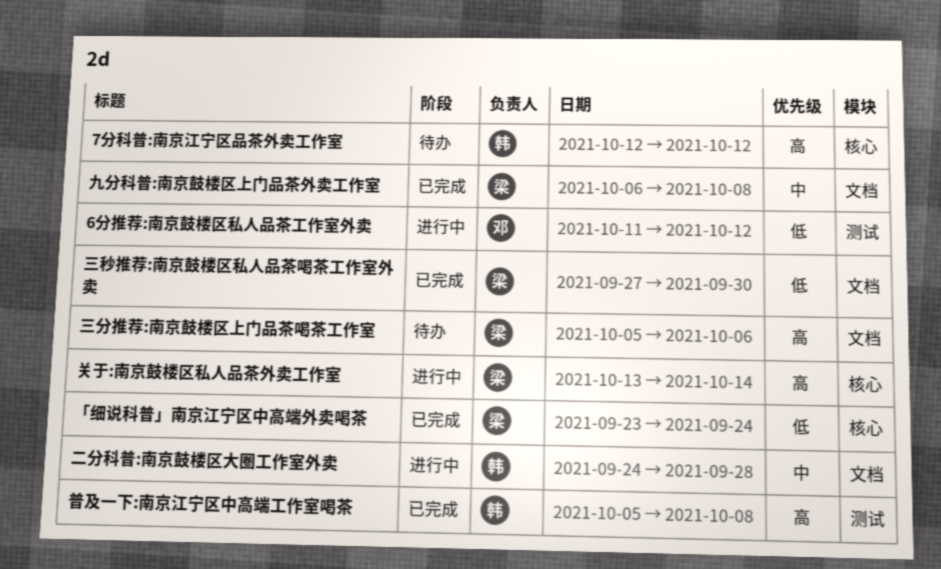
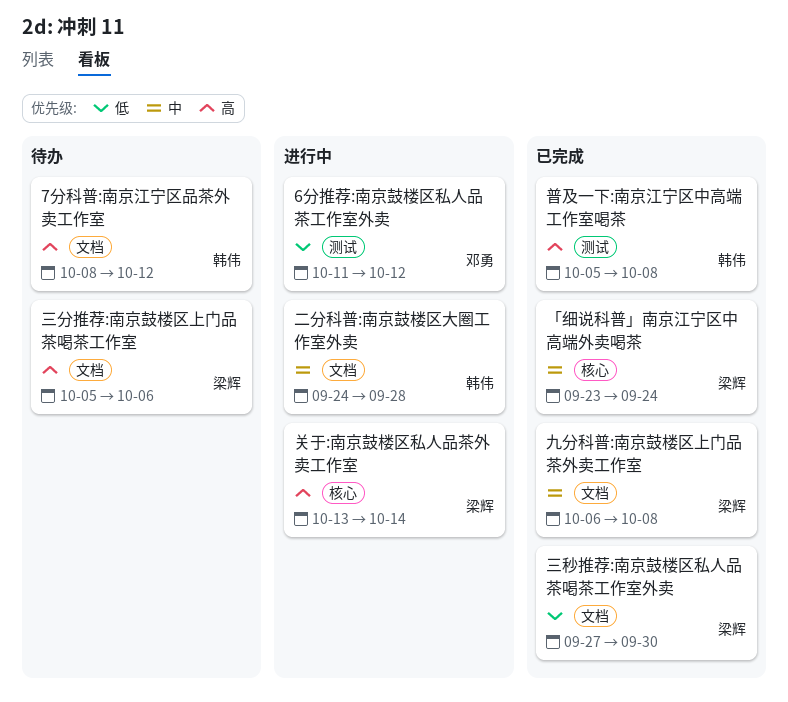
7分科普:南京江宁区品茶外卖工作室, label: 核心 -> 文档
7分科普:南京江宁区品茶外卖工作室, start: Oct 12 -> Oct 8
「细说科普」南京江宁区中高端外卖喝茶, priority: 低 -> 中

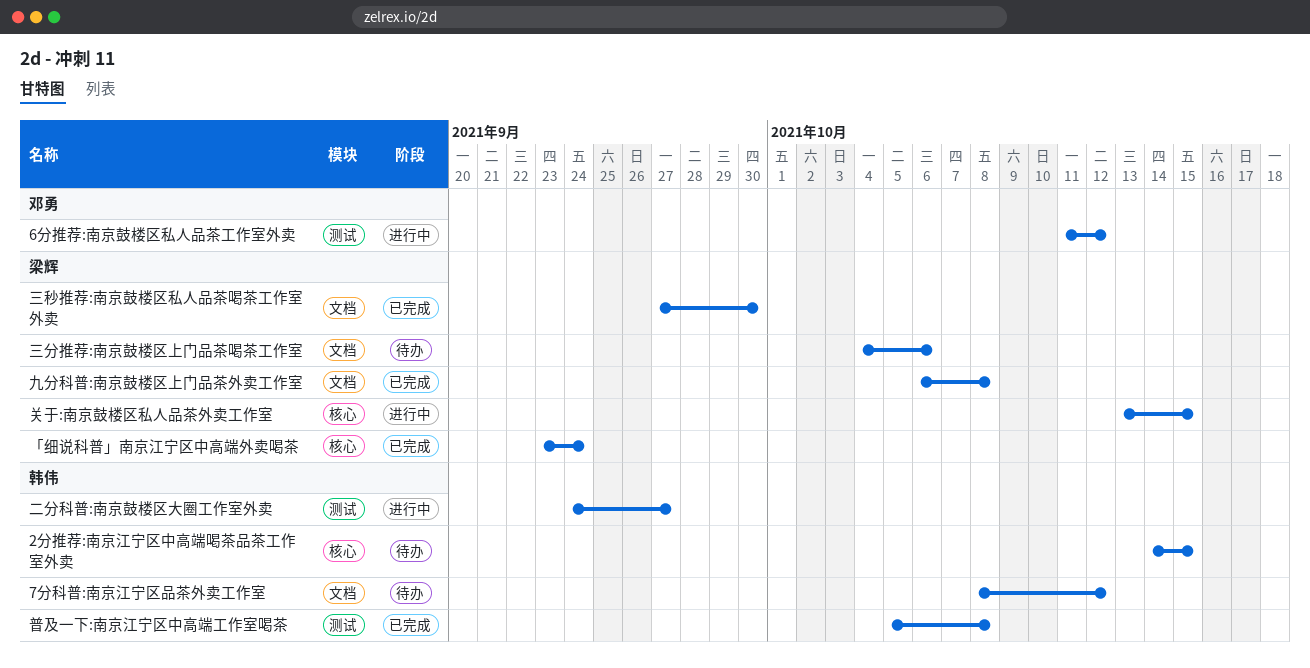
2分推荐:南京江宁区中高端喝茶品茶工作室外卖: none -> present
三分推荐:南京鼓楼区上门品茶喝茶工作室, start: Oct 5 -> Oct 4
二分科普:南京鼓楼区大圈工作室外卖, label: 文档 -> 测试
二分科普:南京鼓楼区大圈工作室外卖, due: Sep 28 -> Sep 27
关于:南京鼓楼区私人品茶外卖工作室, due: Oct 14 -> Oct 15

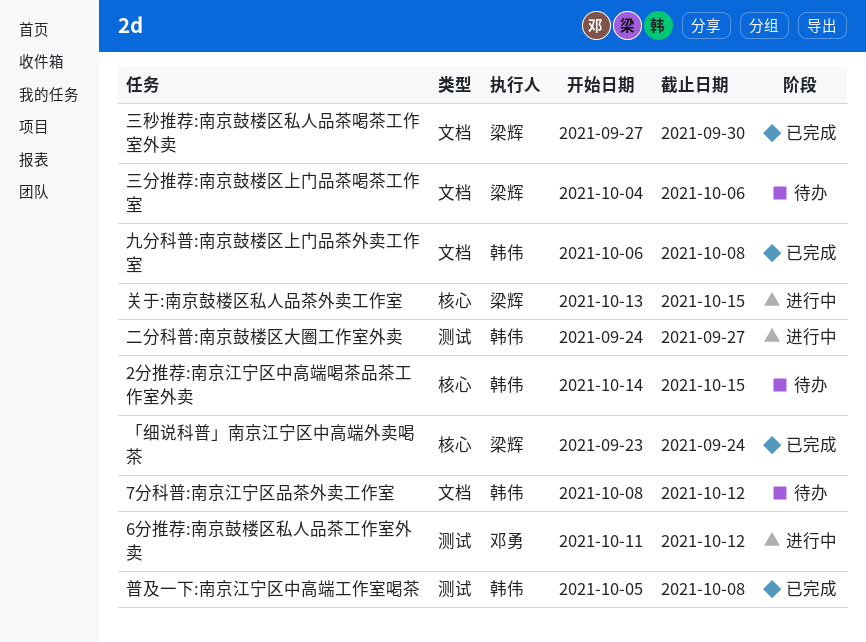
九分科普:南京鼓楼区上门品茶外卖工作室, owner: 梁辉 -> 韩伟

